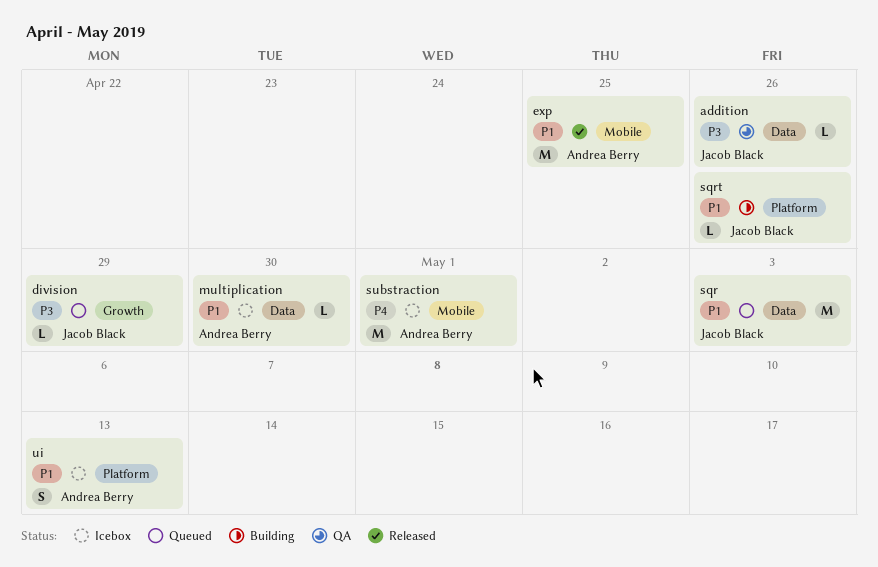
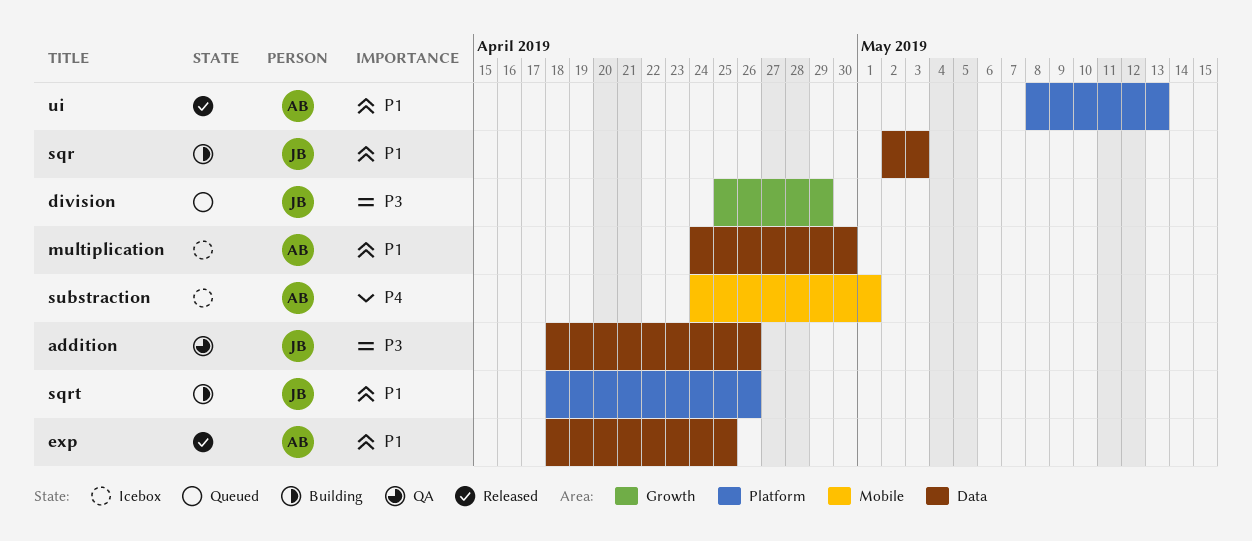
exp, label: Mobile -> Data
sqr, status: Queued -> Building
ui, status: Icebox -> Released

